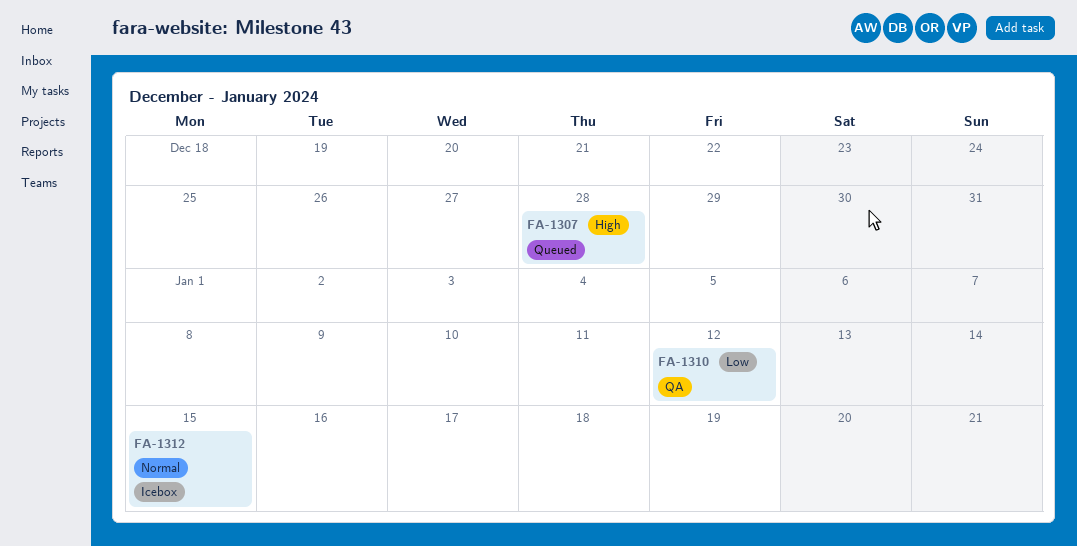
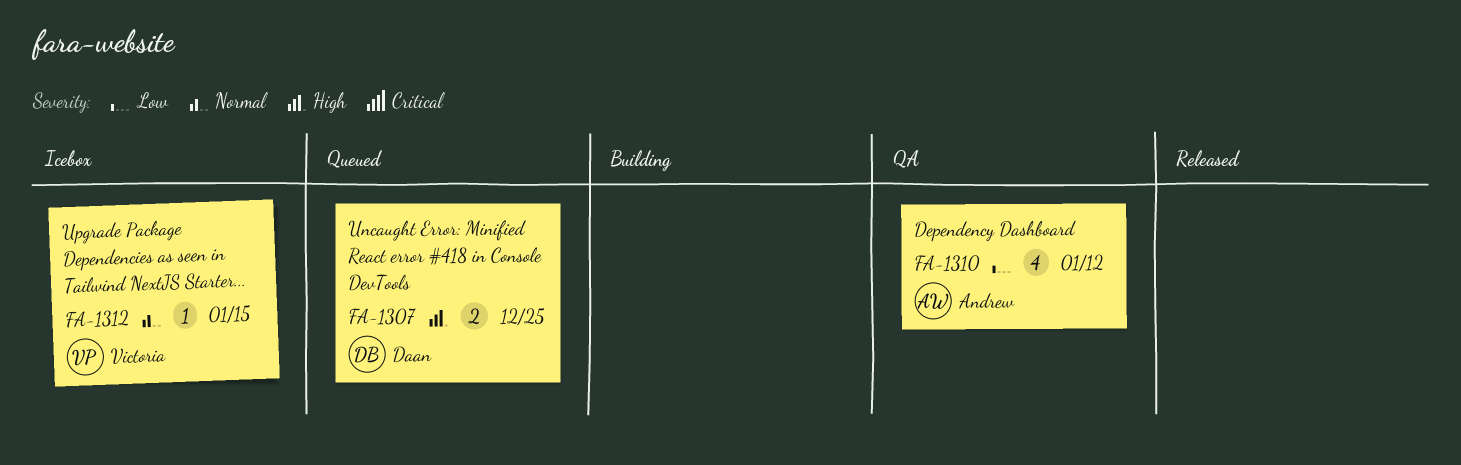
FA-1307, due: Dec 28 -> Dec 25

